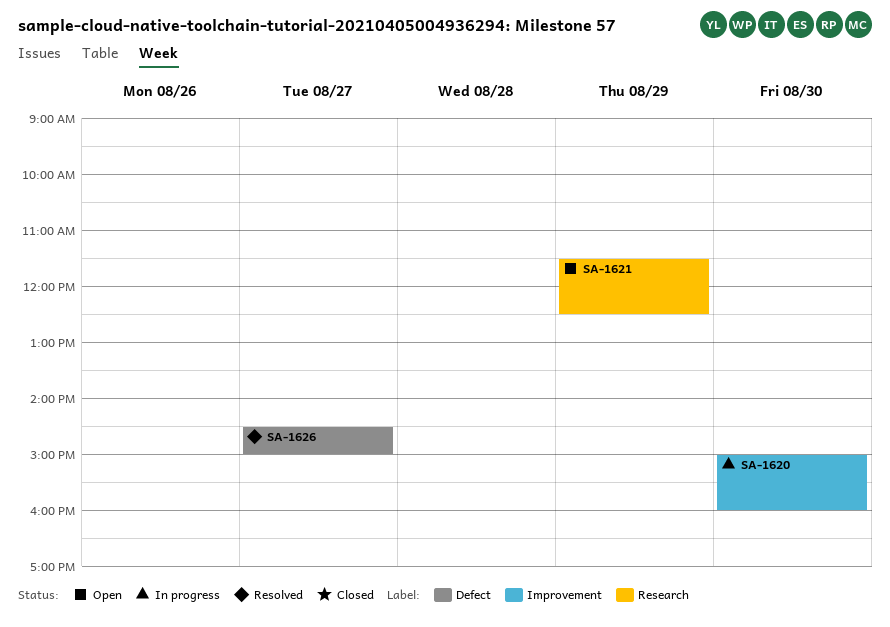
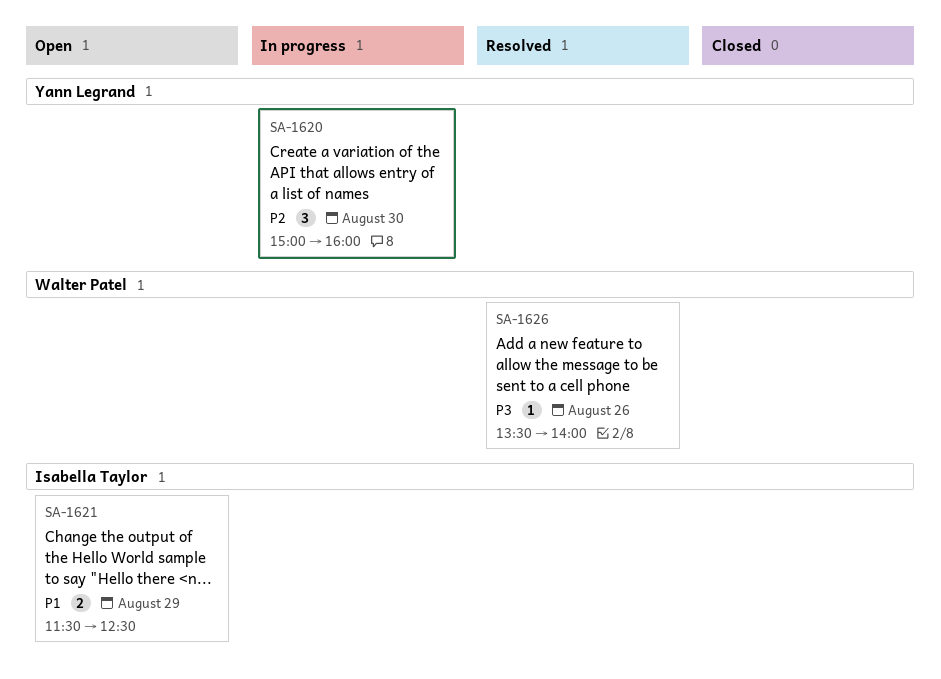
SA-1626, day: Aug 27 -> Aug 26
SA-1626, begins: 14:30 -> 13:30
SA-1626, ends: 15:00 -> 14:00

